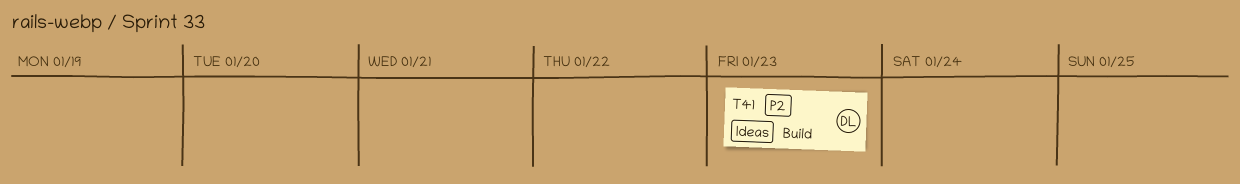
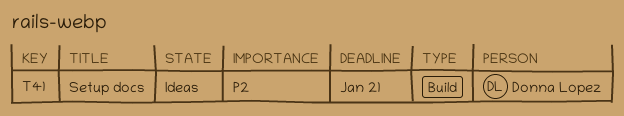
T41, due: Jan 23 -> Jan 21

